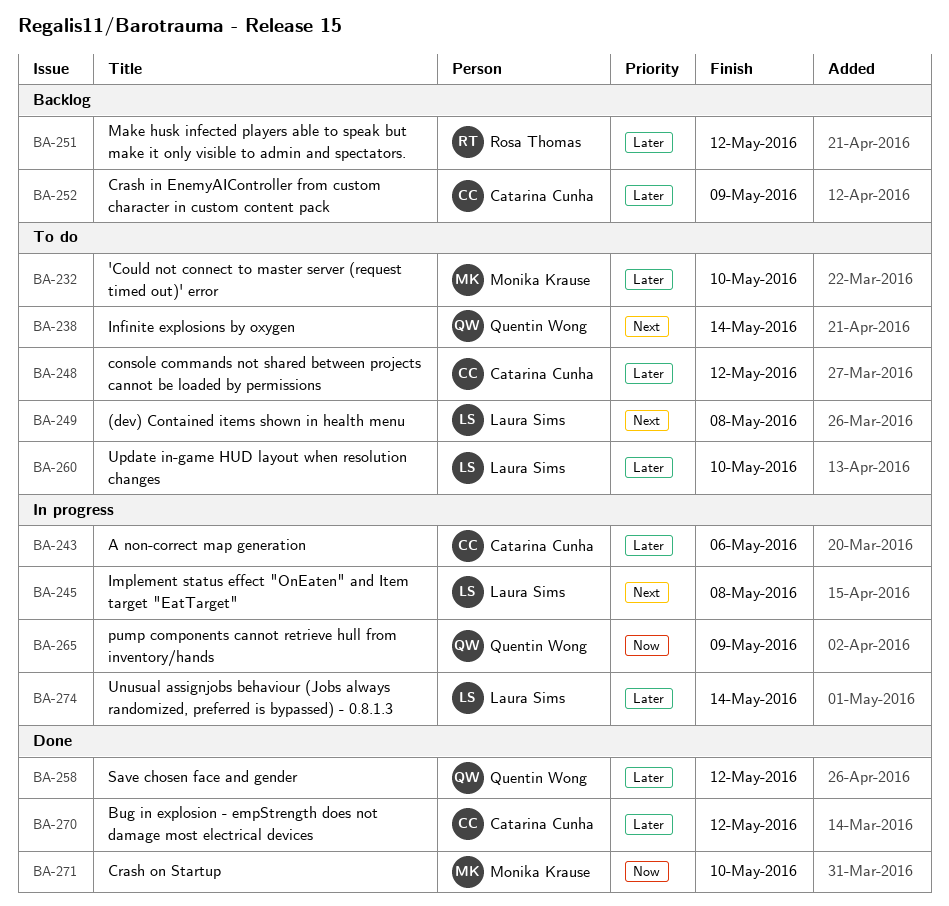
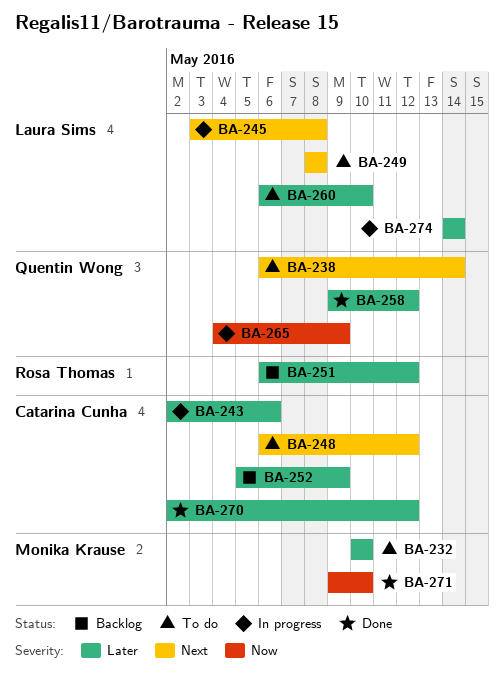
BA-248, priority: Later -> Next

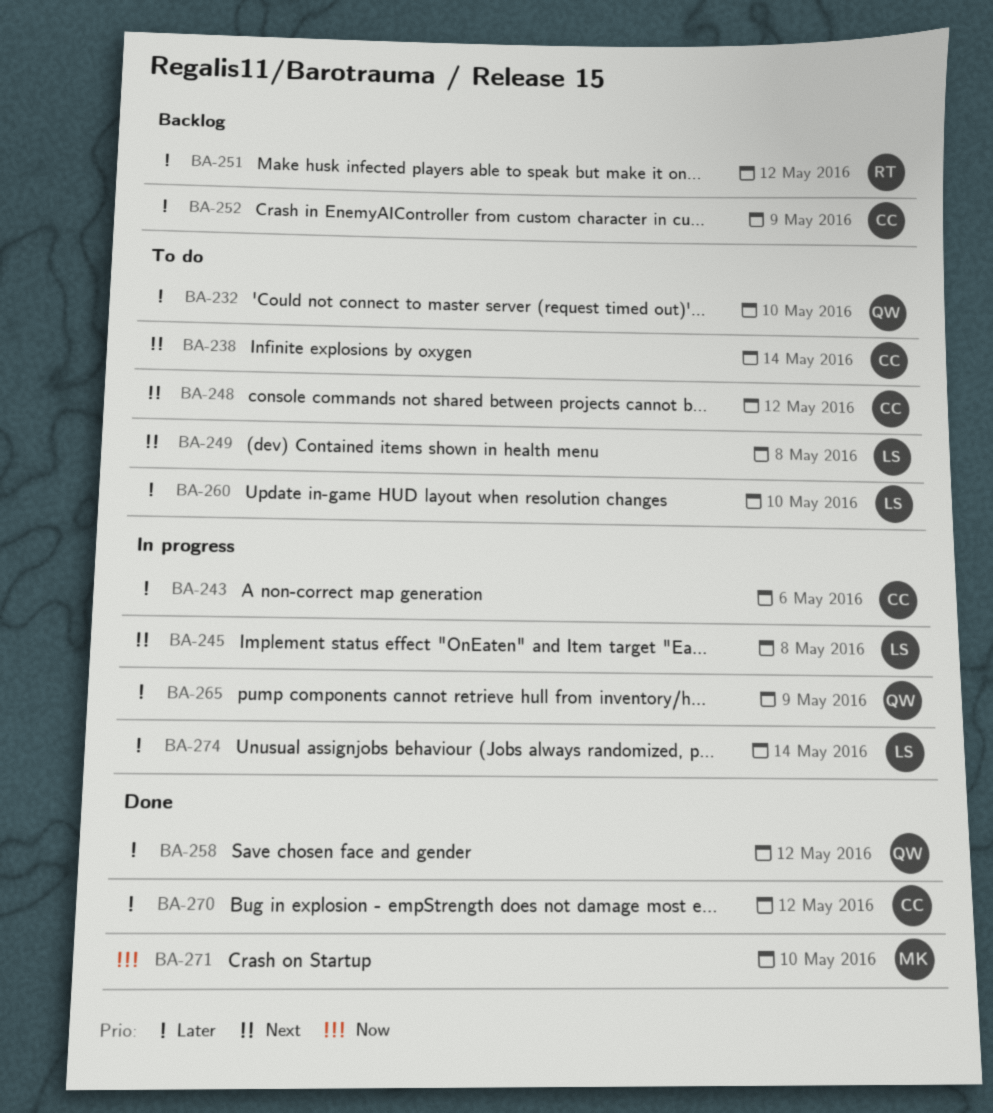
BA-232, owner: Monika Krause -> Quentin Wong
BA-238, owner: Quentin Wong -> Catarina Cunha
BA-265, priority: Now -> Later

